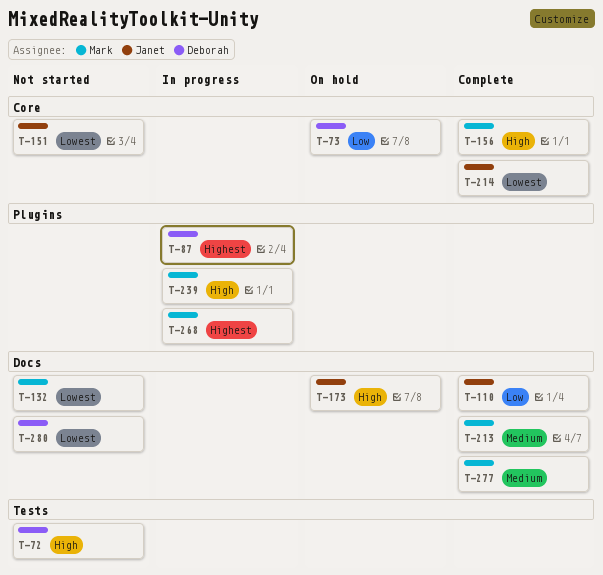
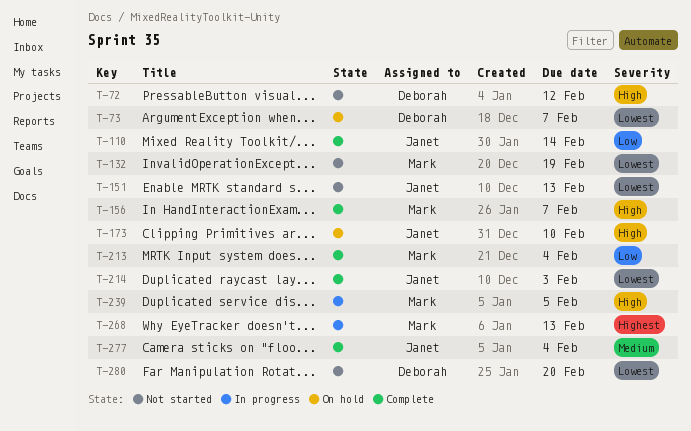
T-73, priority: Low -> Lowest
T-87: present -> none
T-213, priority: Medium -> Low
T-277, owner: Mark -> Janet

